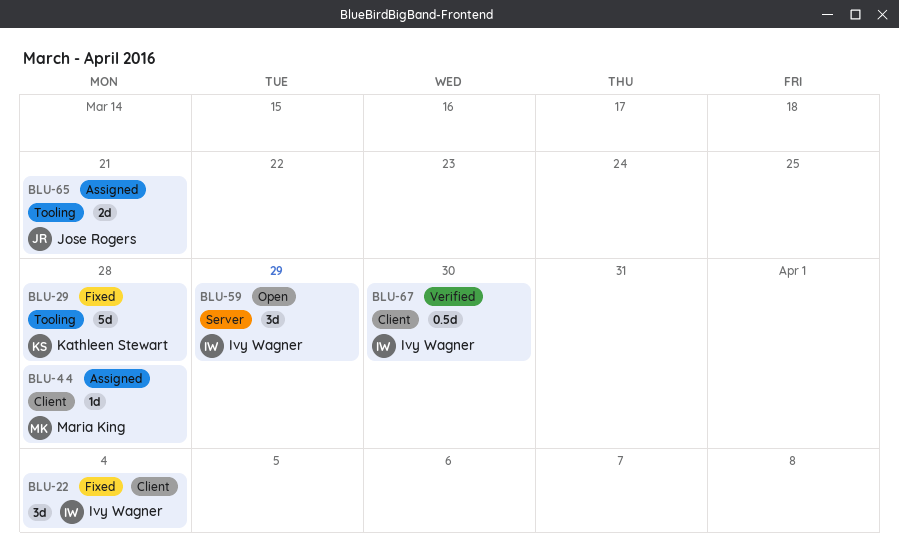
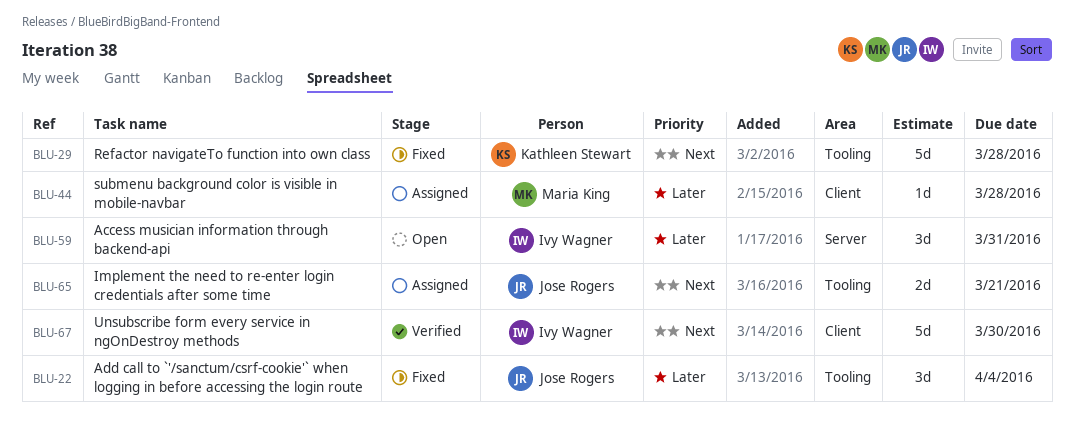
BLU-22, owner: Ivy Wagner -> Jose Rogers
BLU-22, label: Client -> Tooling
BLU-59, due: Mar 29 -> Mar 31
BLU-67, estimate: 0.5d -> 5d

